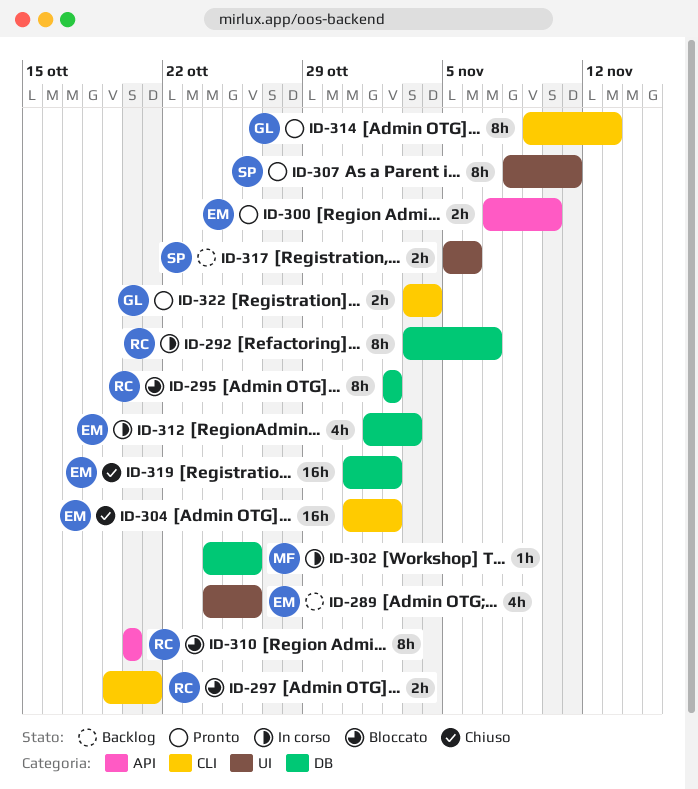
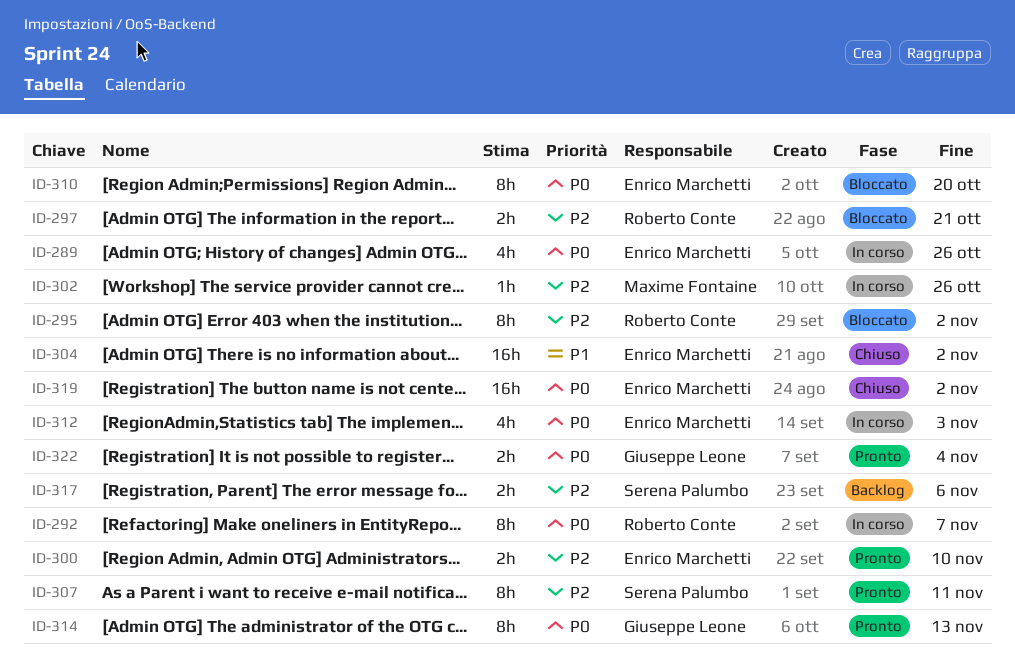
ID-289, status: Backlog -> In corso
ID-310, owner: Roberto Conte -> Enrico Marchetti

